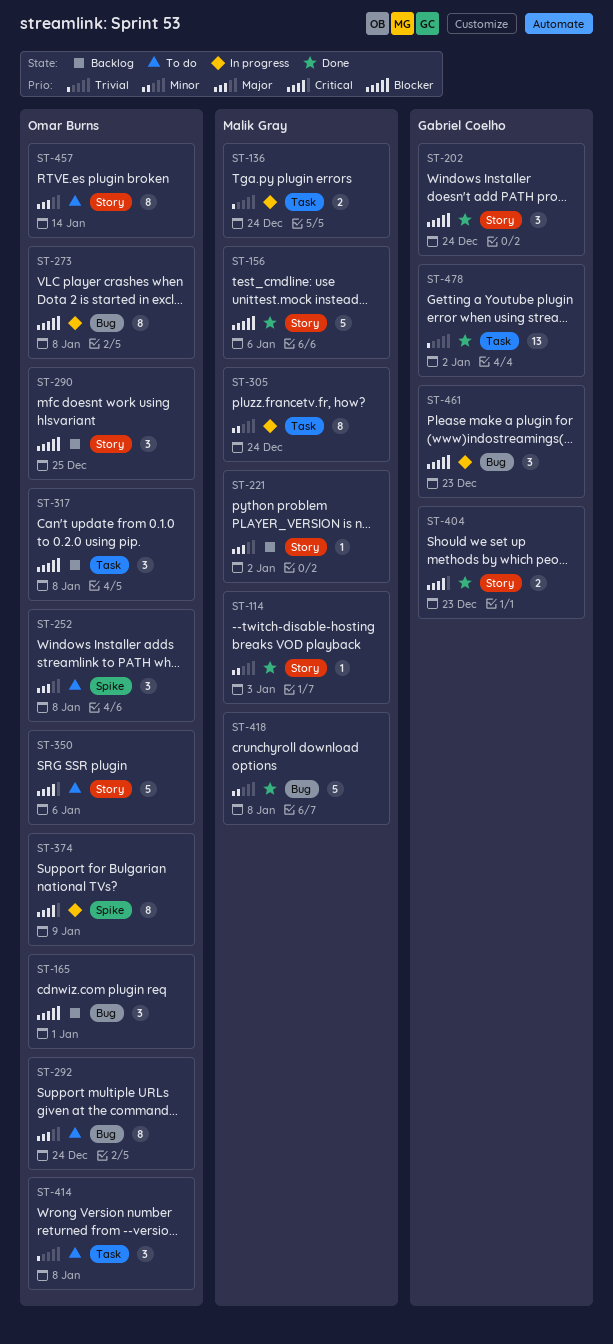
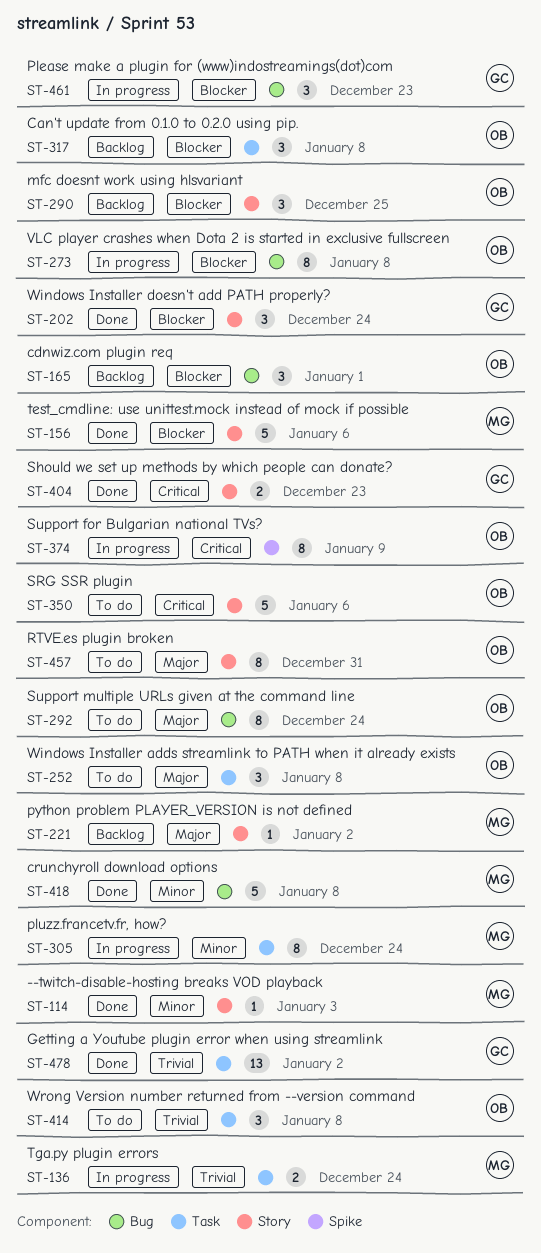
ST-252, label: Spike -> Task
ST-457, due: Jan 14 -> Dec 31

